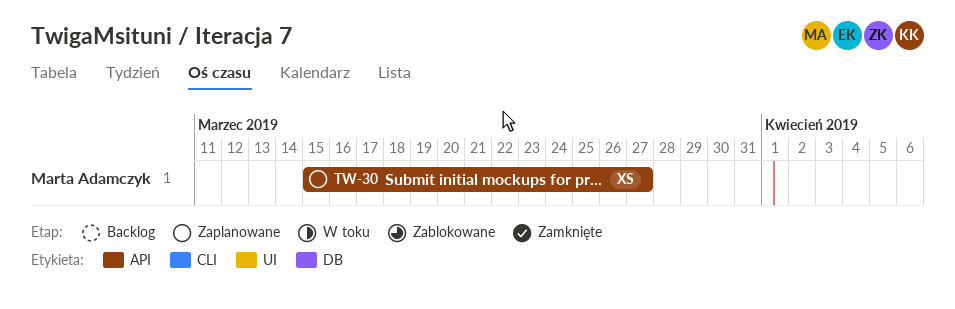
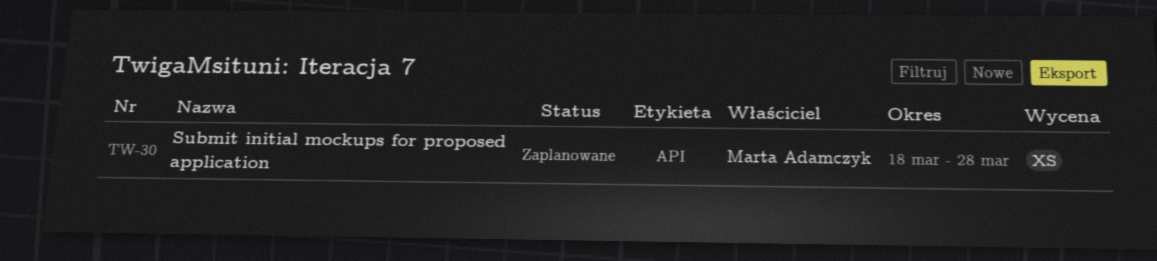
TW-30, start: Mar 15 -> Mar 18
TW-30, due: Mar 27 -> Mar 28

